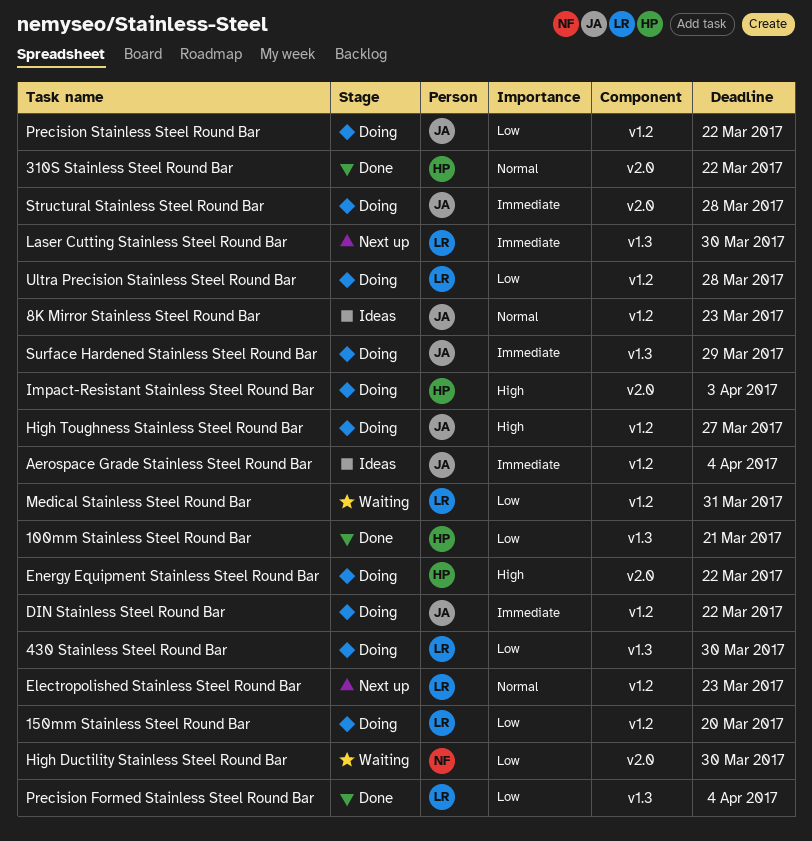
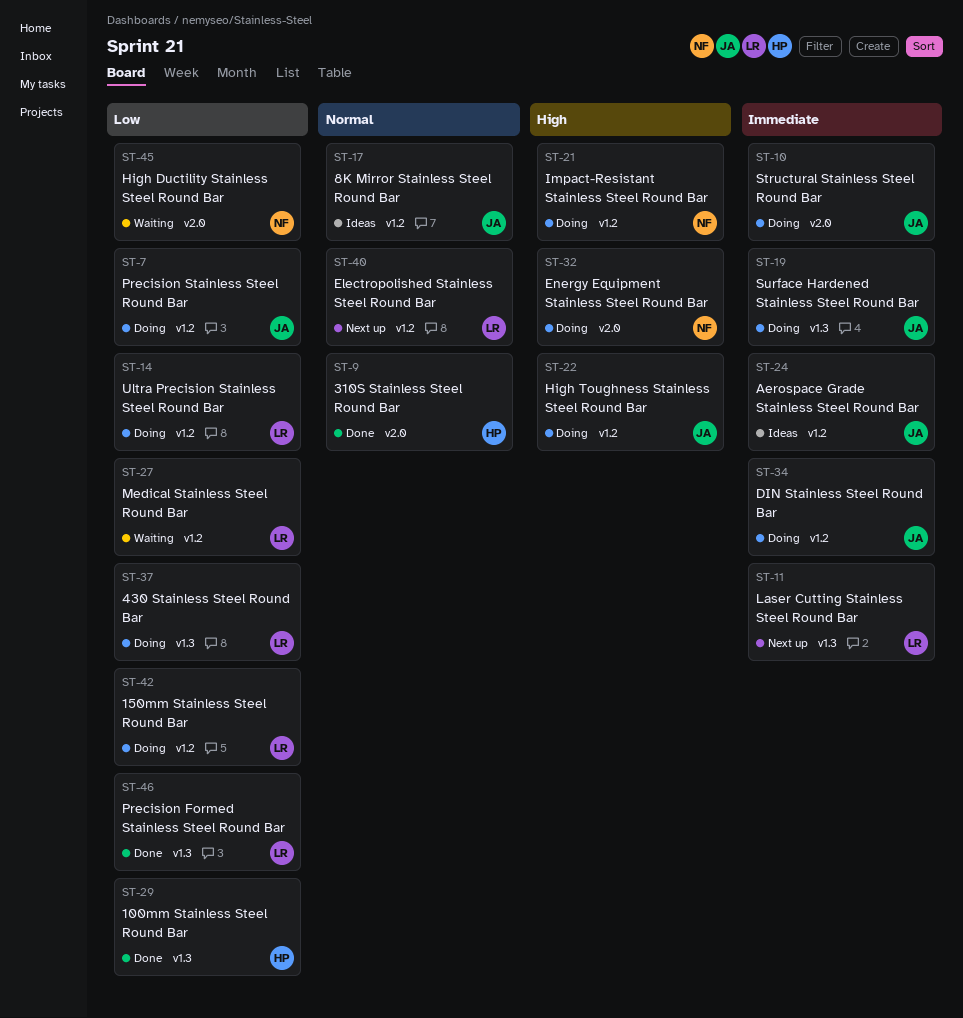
Energy Equipment Stainless Steel Round Bar, owner: HP -> NF
Impact-Resistant Stainless Steel Round Bar, owner: HP -> NF
Impact-Resistant Stainless Steel Round Bar, label: v2.0 -> v1.2

